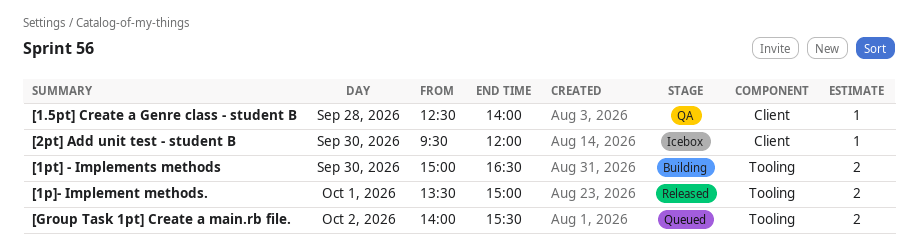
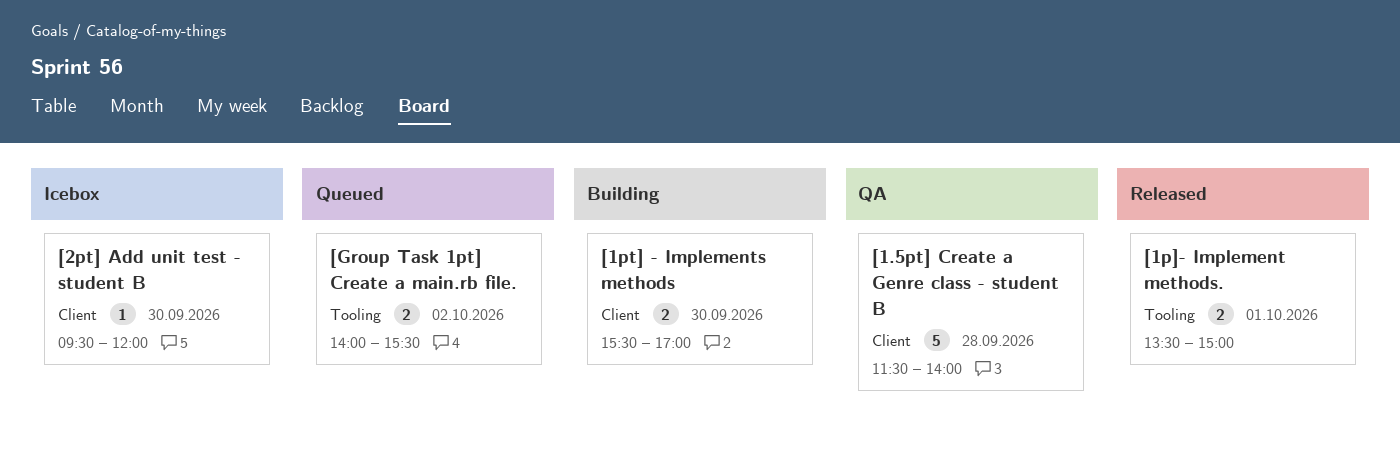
[1.5pt] Create a Genre class - student B, estimate: 1 -> 5
[1.5pt] Create a Genre class - student B, begins: 12:30 -> 11:30
[1pt] - Implements methods, label: Tooling -> Client
[1pt] - Implements methods, begins: 15:00 -> 15:30
[1pt] - Implements methods, ends: 16:30 -> 17:00

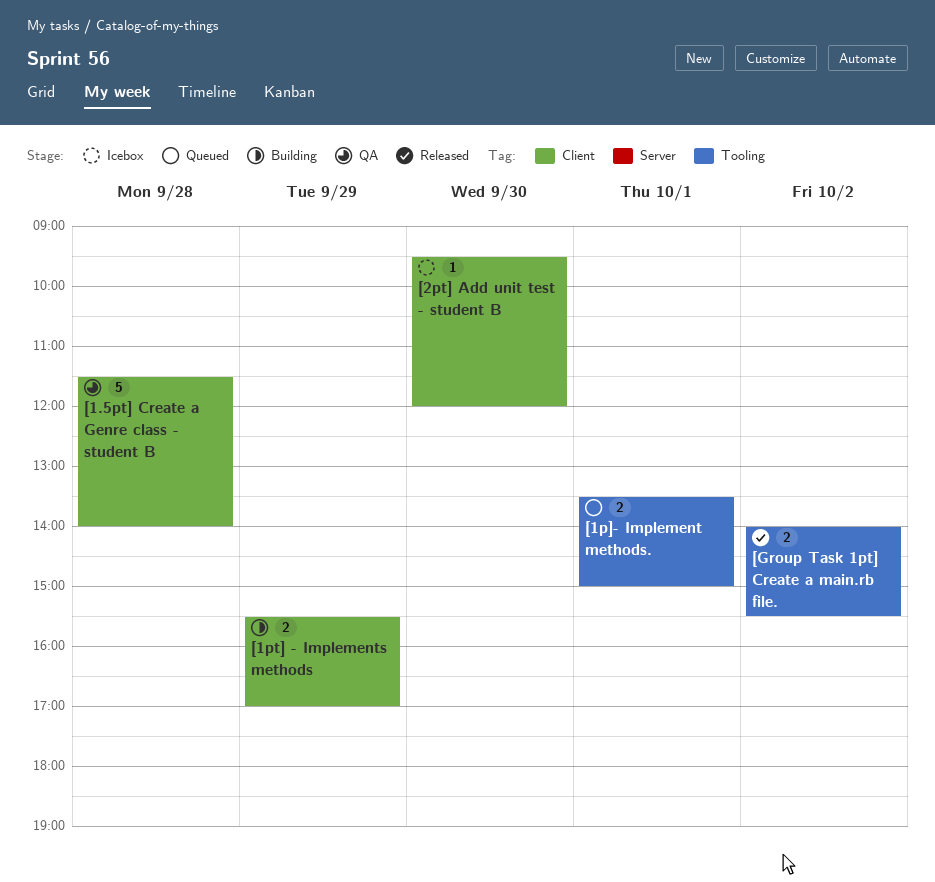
[1p]- Implement methods., status: Released -> Queued
[1pt] - Implements methods, day: Sep 30 -> Sep 29
[Group Task 1pt] Create a main.rb file., status: Queued -> Released

